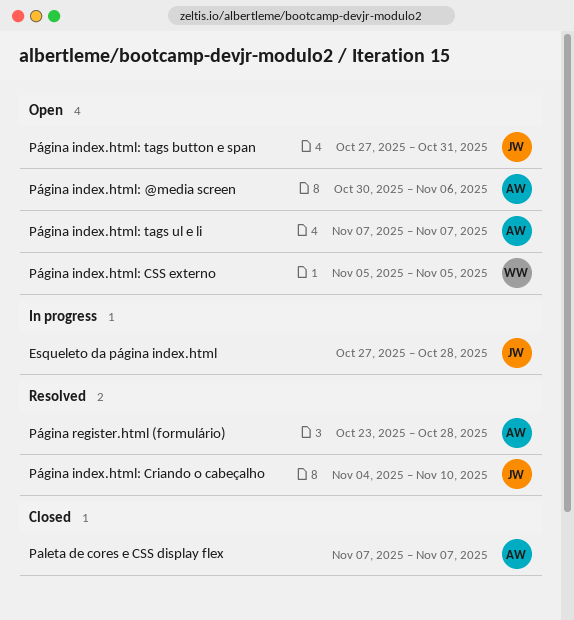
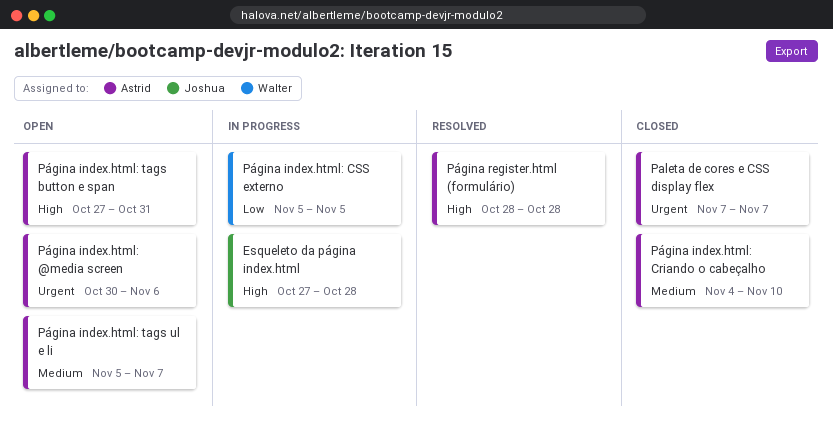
Página index.html: Criando o cabeçalho, status: Resolved -> Closed
Página index.html: Criando o cabeçalho, owner: Joshua -> Astrid
Página index.html: CSS externo, status: Open -> In progress
Página index.html: tags button e span, owner: Joshua -> Astrid
Página index.html: tags ul e li, start: Nov 7 -> Nov 5
Página register.html (formulário), start: Oct 23 -> Oct 28

